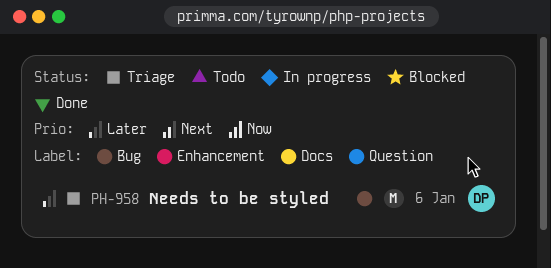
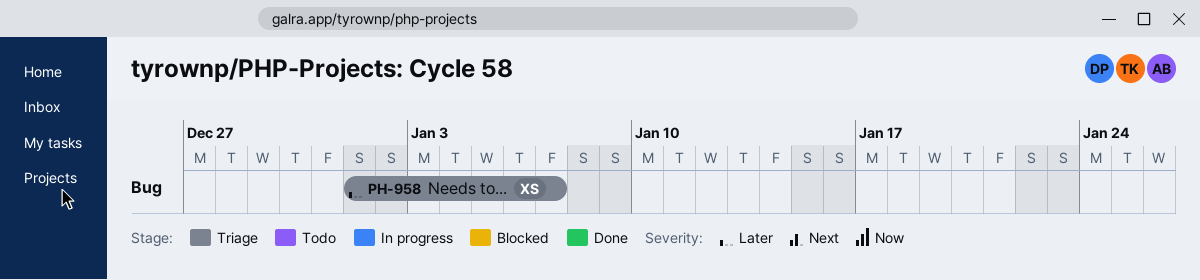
PH-958, estimate: M -> XS
PH-958, due: Jan 6 -> Jan 7

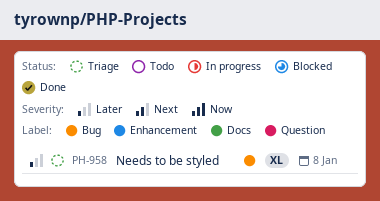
PH-958, estimate: XS -> XL
PH-958, due: Jan 7 -> Jan 8

